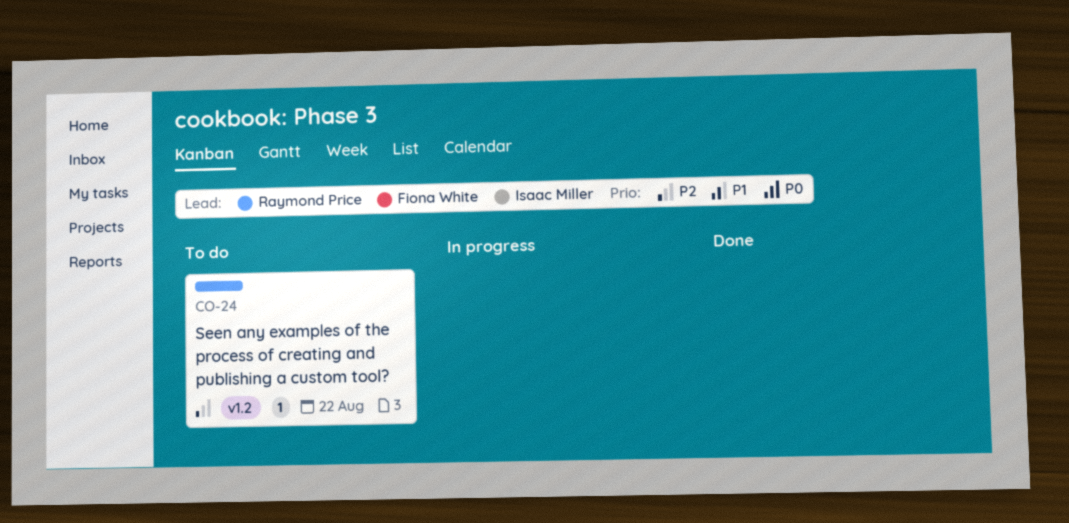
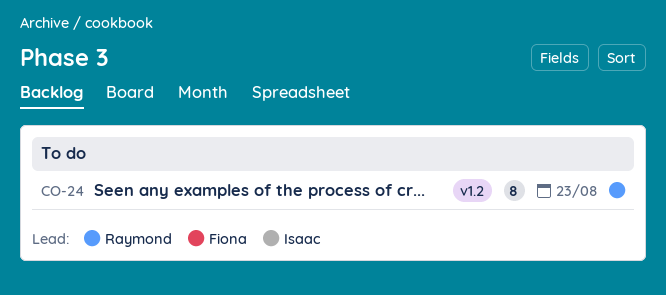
CO-24, estimate: 1 -> 8
CO-24, due: Aug 22 -> Aug 23

